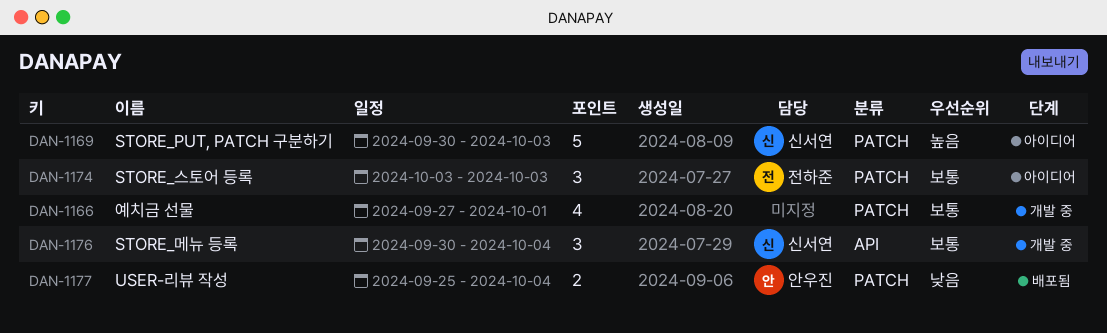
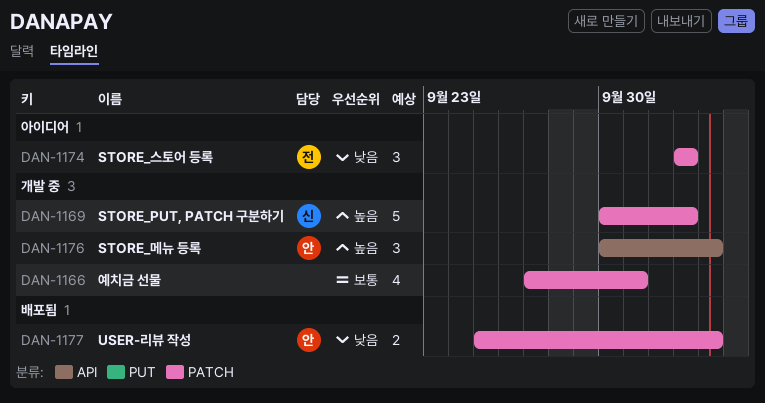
DAN-1169, status: 아이디어 -> 개발 중
DAN-1174, priority: 보통 -> 낮음
DAN-1176, owner: 신서연 -> 안우진
DAN-1176, priority: 보통 -> 높음

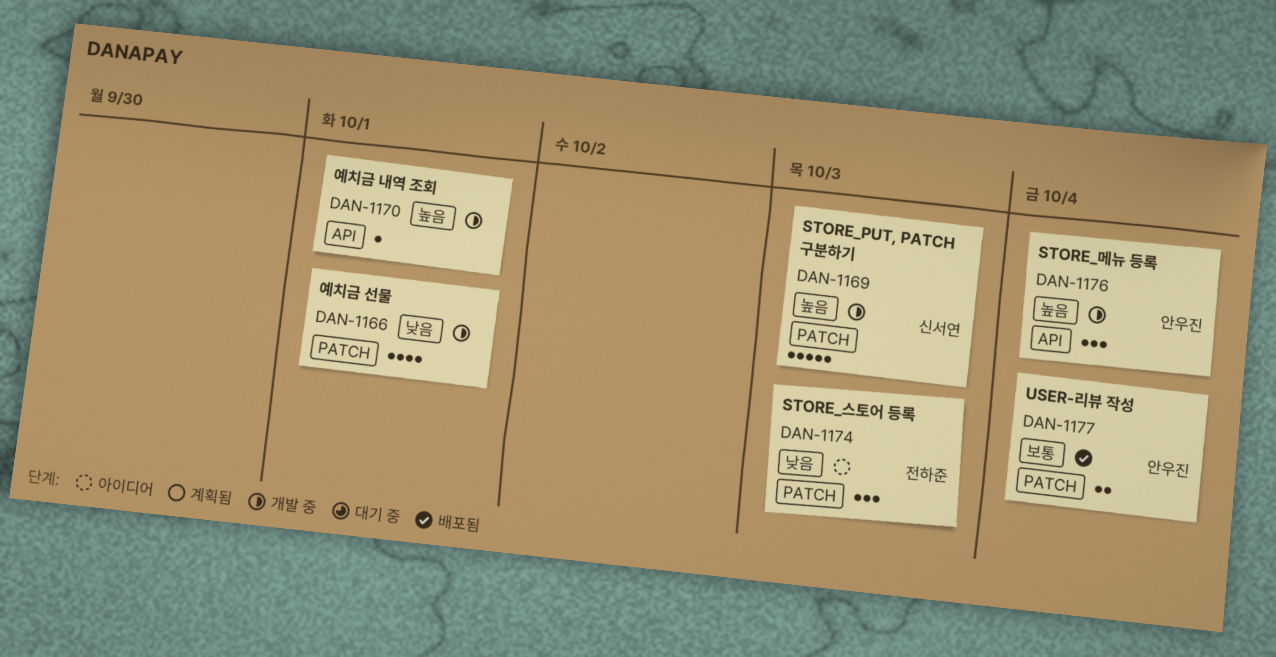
DAN-1166, priority: 보통 -> 낮음
DAN-1170: none -> present
DAN-1177, priority: 낮음 -> 보통

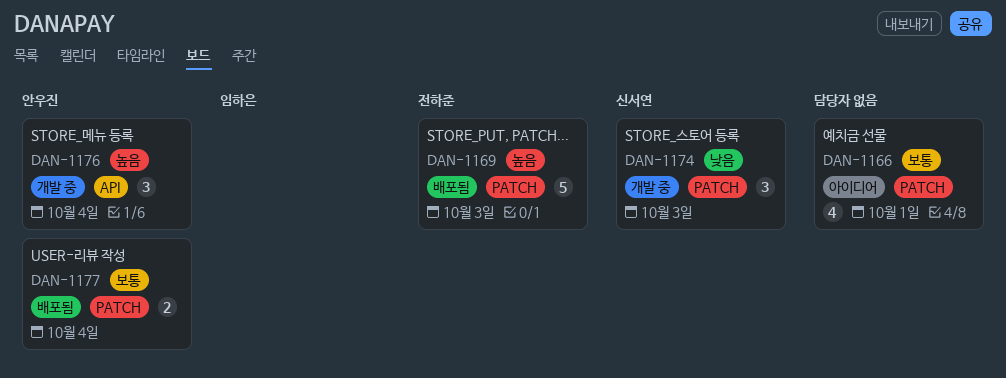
DAN-1166, status: 개발 중 -> 아이디어
DAN-1166, priority: 낮음 -> 보통
DAN-1169, status: 개발 중 -> 배포됨
DAN-1169, owner: 신서연 -> 전하준
DAN-1170: present -> none
DAN-1174, status: 아이디어 -> 개발 중
DAN-1174, owner: 전하준 -> 신서연

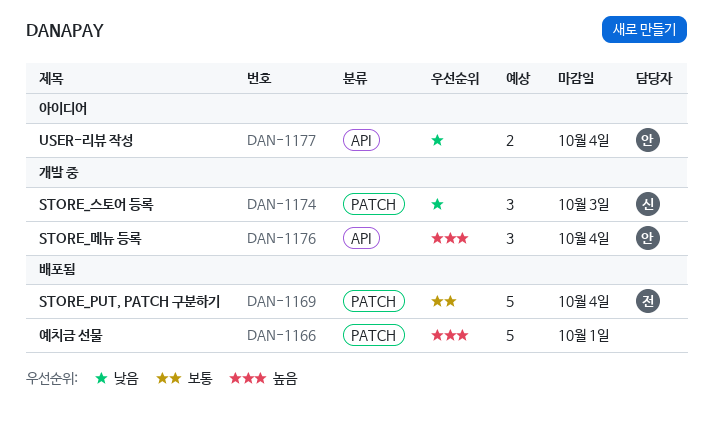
DAN-1166, status: 아이디어 -> 배포됨
DAN-1166, priority: 보통 -> 높음
DAN-1166, estimate: 4 -> 5
DAN-1169, priority: 높음 -> 보통
DAN-1169, due: Oct 3 -> Oct 4
DAN-1177, status: 배포됨 -> 아이디어
DAN-1177, priority: 보통 -> 낮음
DAN-1177, label: PATCH -> API

